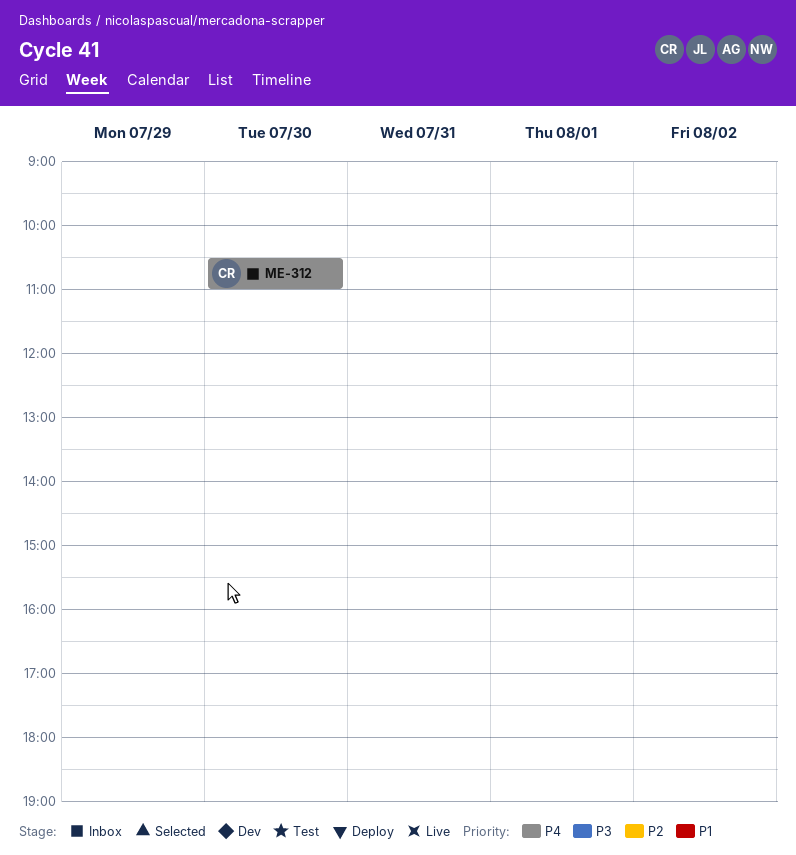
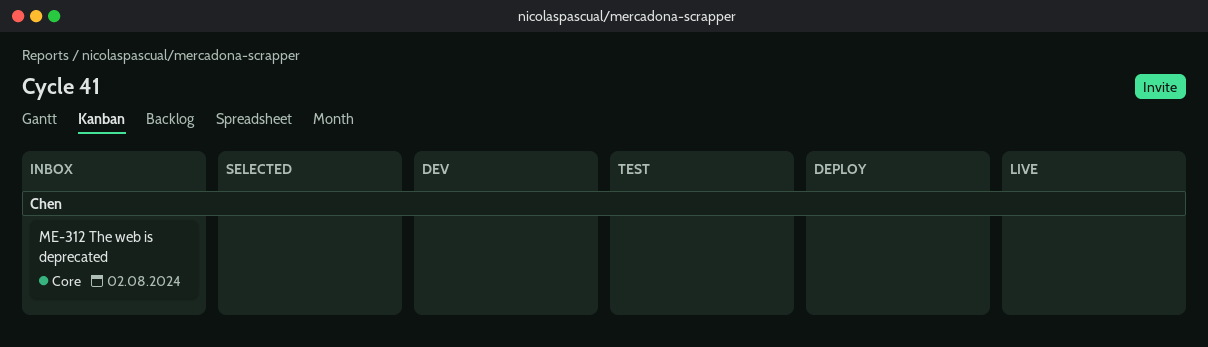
ME-312, day: Jul 30 -> Aug 2

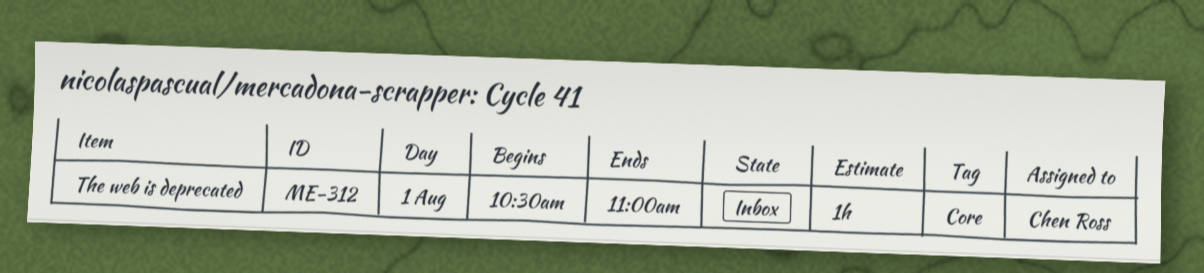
ME-312, day: Aug 2 -> Aug 1

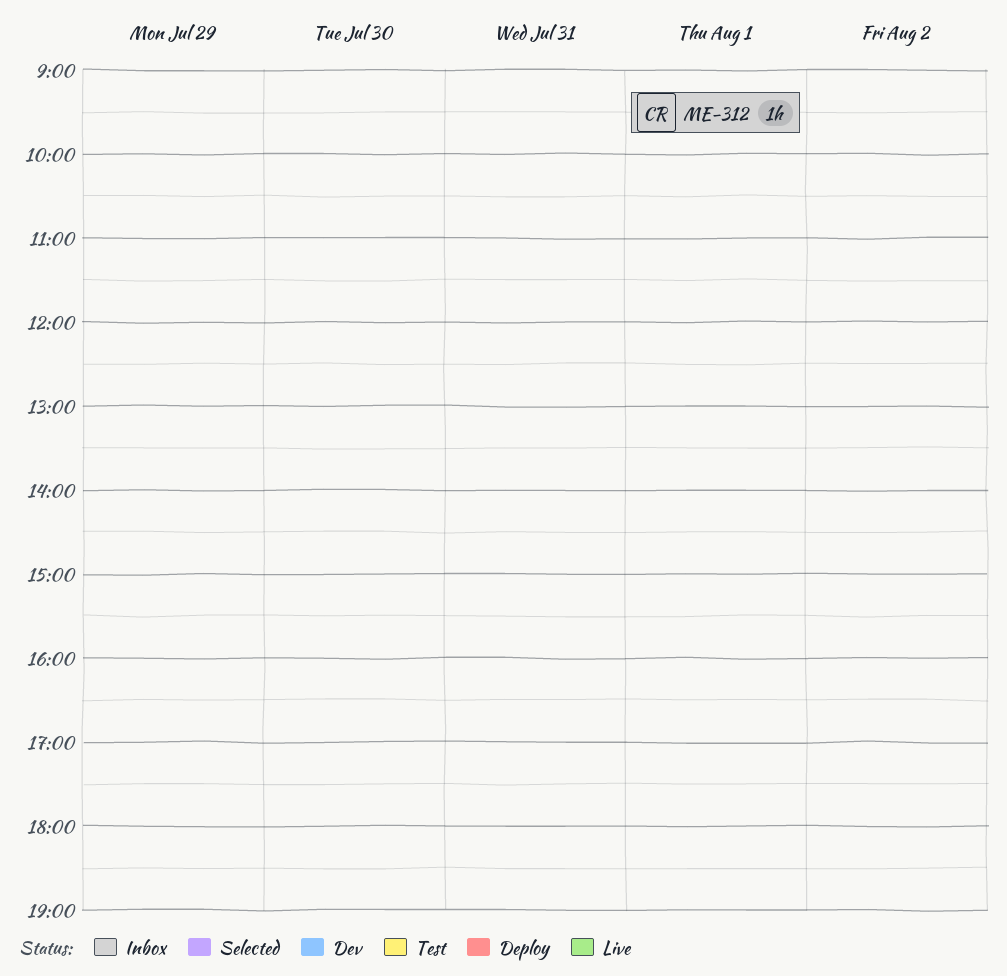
ME-312, begins: 10:30 -> 09:15
ME-312, ends: 11:00 -> 09:45

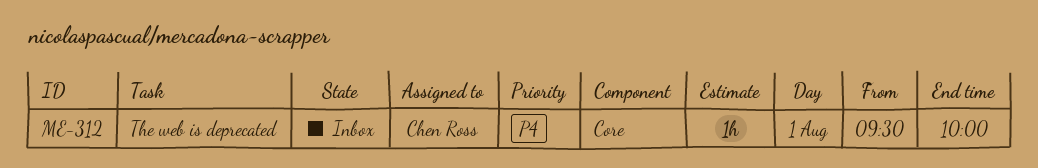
ME-312, begins: 09:15 -> 09:30
ME-312, ends: 09:45 -> 10:00

